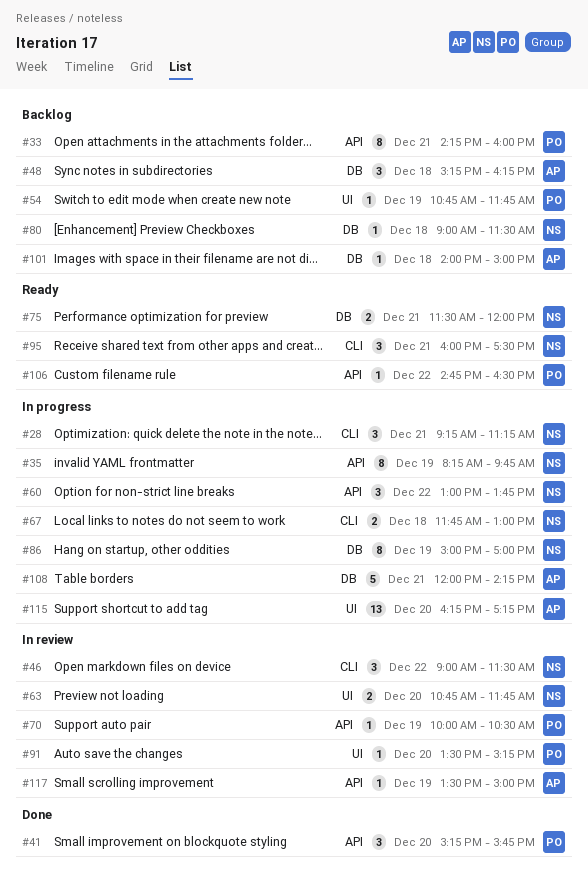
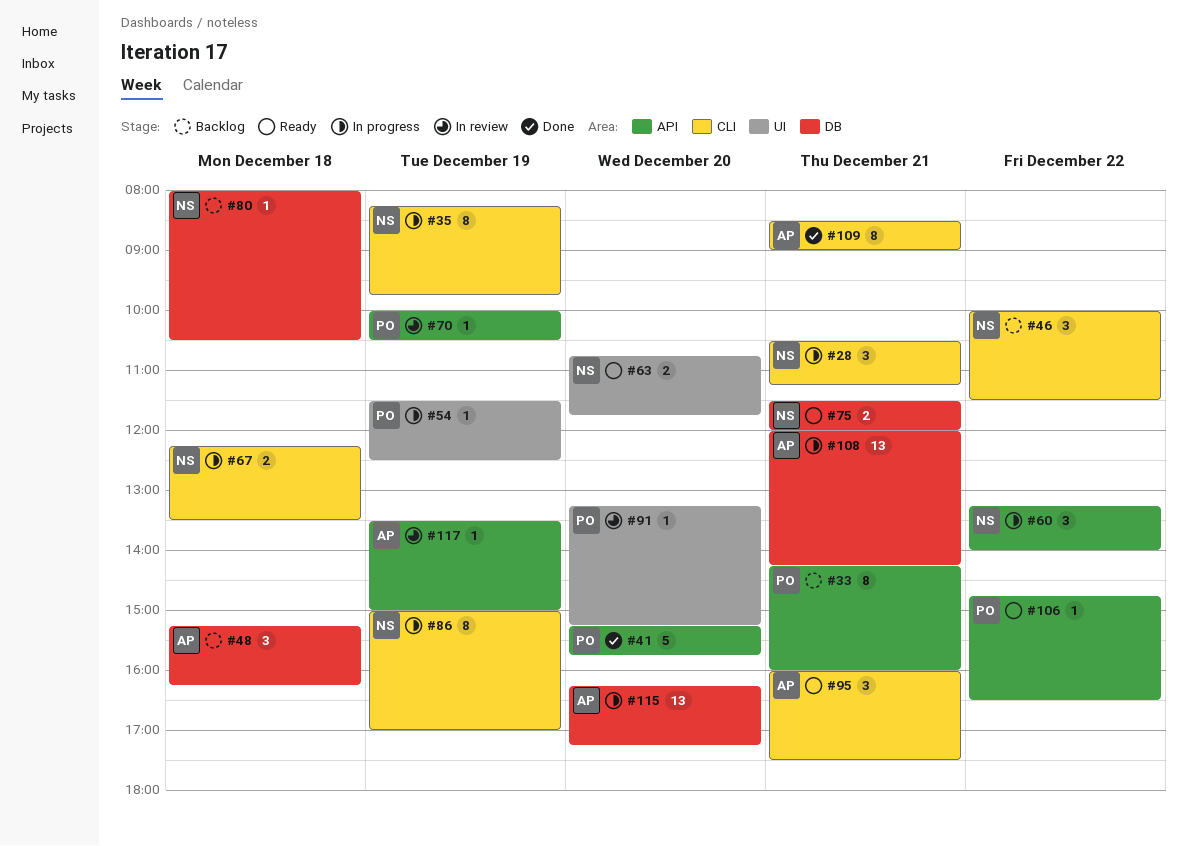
#28, begins: 09:15 -> 10:30
#35, label: API -> CLI
#41, estimate: 3 -> 5
#46, status: In review -> Backlog
#46, begins: 09:00 -> 10:00
#54, status: Backlog -> In progress
#54, begins: 10:45 -> 11:30
#54, ends: 11:45 -> 12:30
#60, begins: 13:00 -> 13:15
#60, ends: 13:45 -> 14:00
#63, status: In review -> Ready
#67, begins: 11:45 -> 12:15
#67, ends: 13:00 -> 13:30
#80, begins: 09:00 -> 08:00
#80, ends: 11:30 -> 10:30
#86, label: DB -> CLI
#91, begins: 13:30 -> 13:15
#95, owner: NS -> AP
#101: present -> none
#108, estimate: 5 -> 13
#109: none -> present
#115, label: UI -> DB

